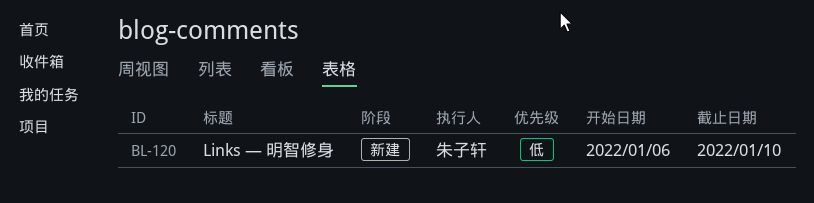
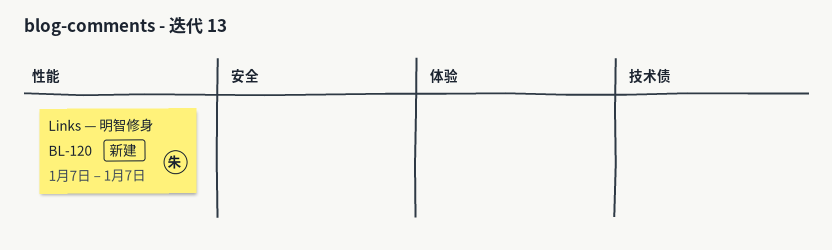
BL-120, start: Jan 6 -> Jan 7
BL-120, due: Jan 10 -> Jan 7

